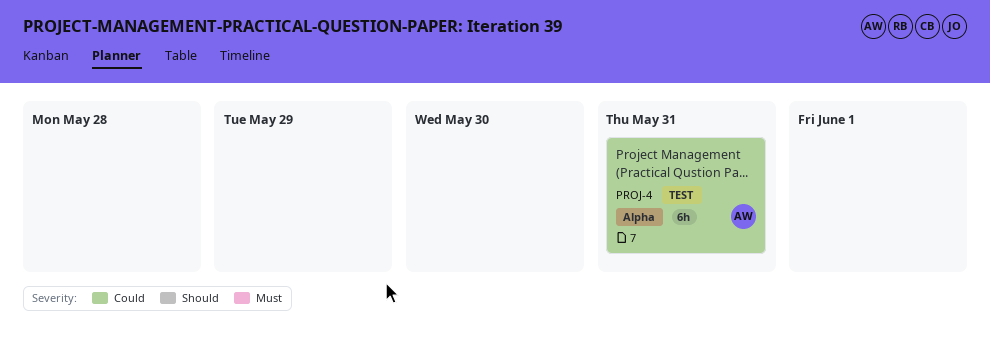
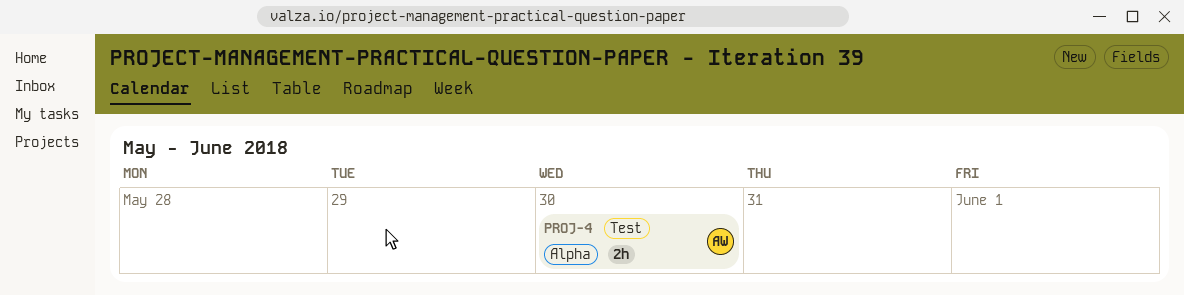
PROJ-4, estimate: 6h -> 2h
PROJ-4, due: May 31 -> May 30

